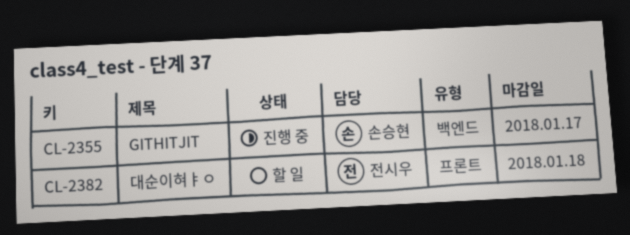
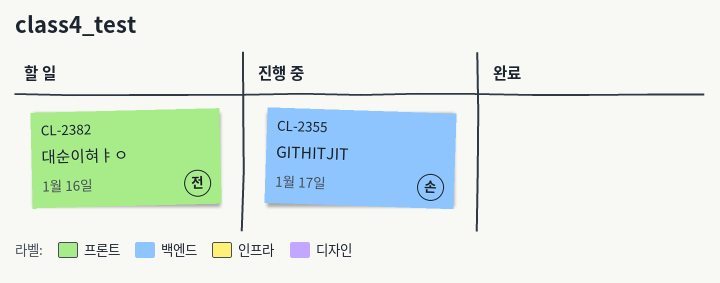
CL-2382, due: Jan 18 -> Jan 16

